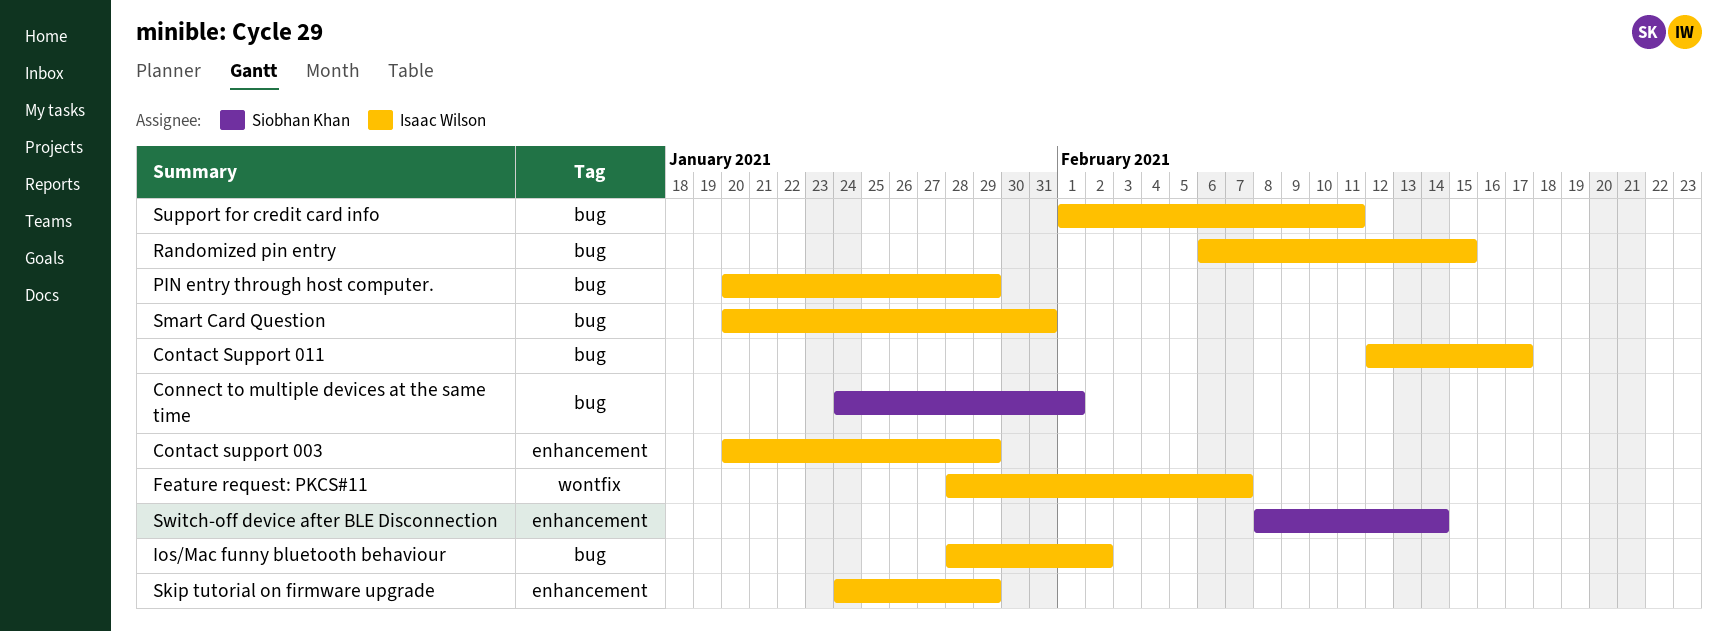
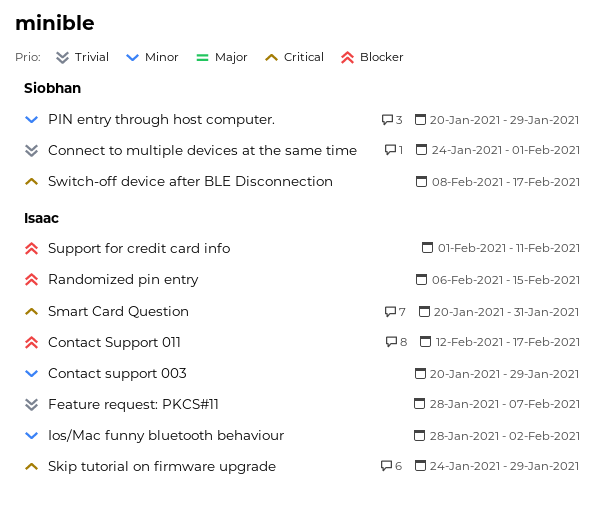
PIN entry through host computer., owner: Isaac Wilson -> Siobhan Khan
Switch-off device after BLE Disconnection, due: Feb 14 -> Feb 17

